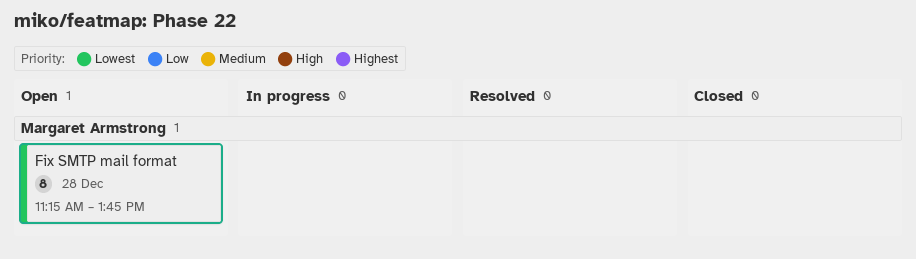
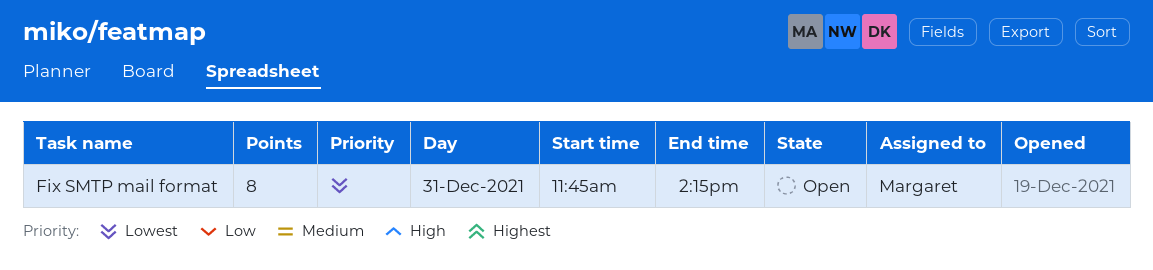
Fix SMTP mail format, day: Dec 28 -> Dec 31
Fix SMTP mail format, begins: 11:15 -> 11:45
Fix SMTP mail format, ends: 13:45 -> 14:15

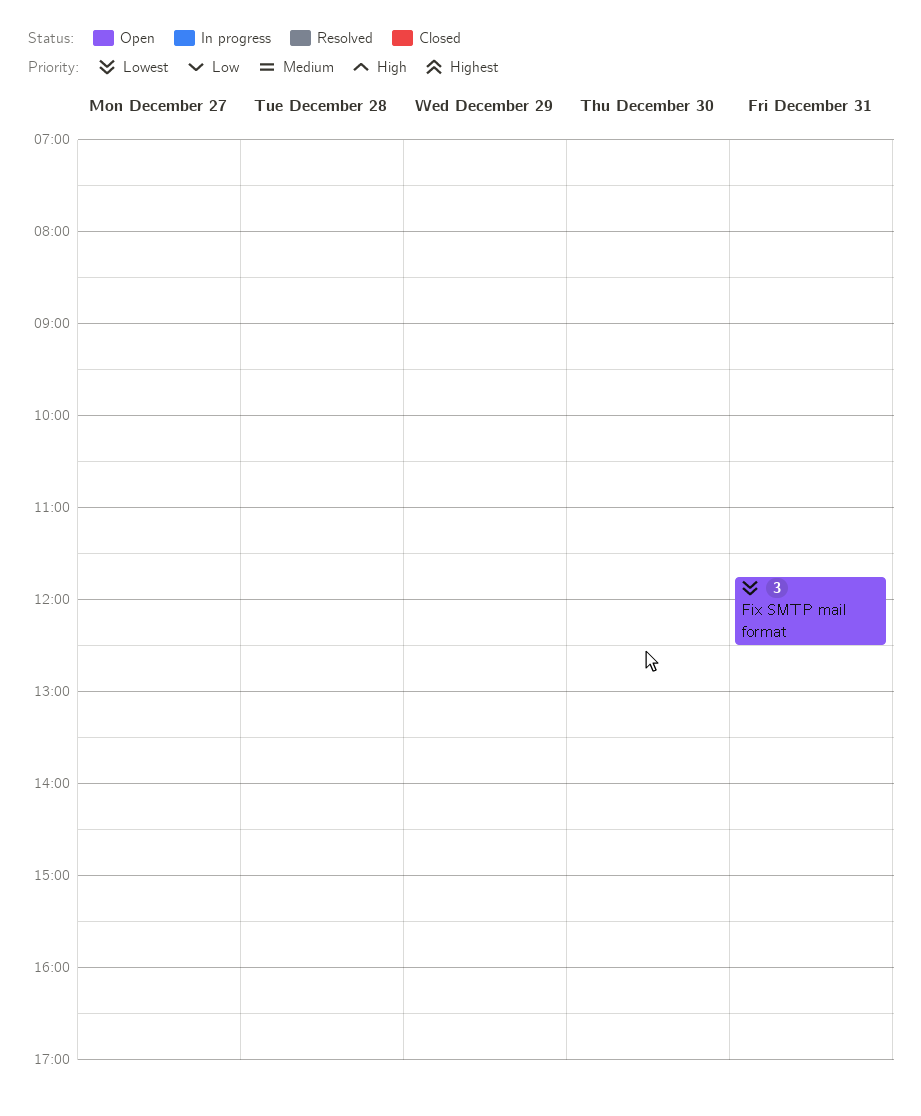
Fix SMTP mail format, estimate: 8 -> 3
Fix SMTP mail format, ends: 14:15 -> 12:30

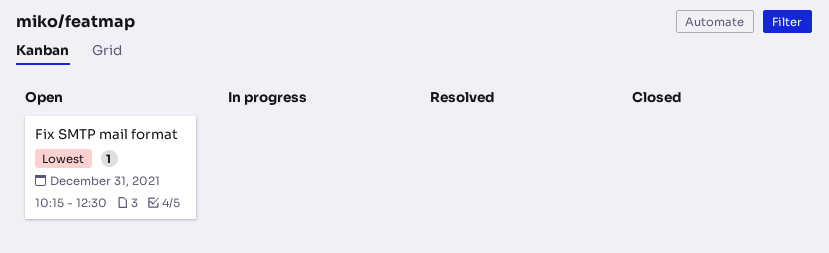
Fix SMTP mail format, estimate: 3 -> 1
Fix SMTP mail format, begins: 11:45 -> 10:15

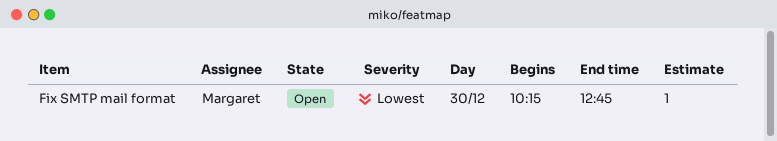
Fix SMTP mail format, day: Dec 31 -> Dec 30
Fix SMTP mail format, ends: 12:30 -> 12:45

